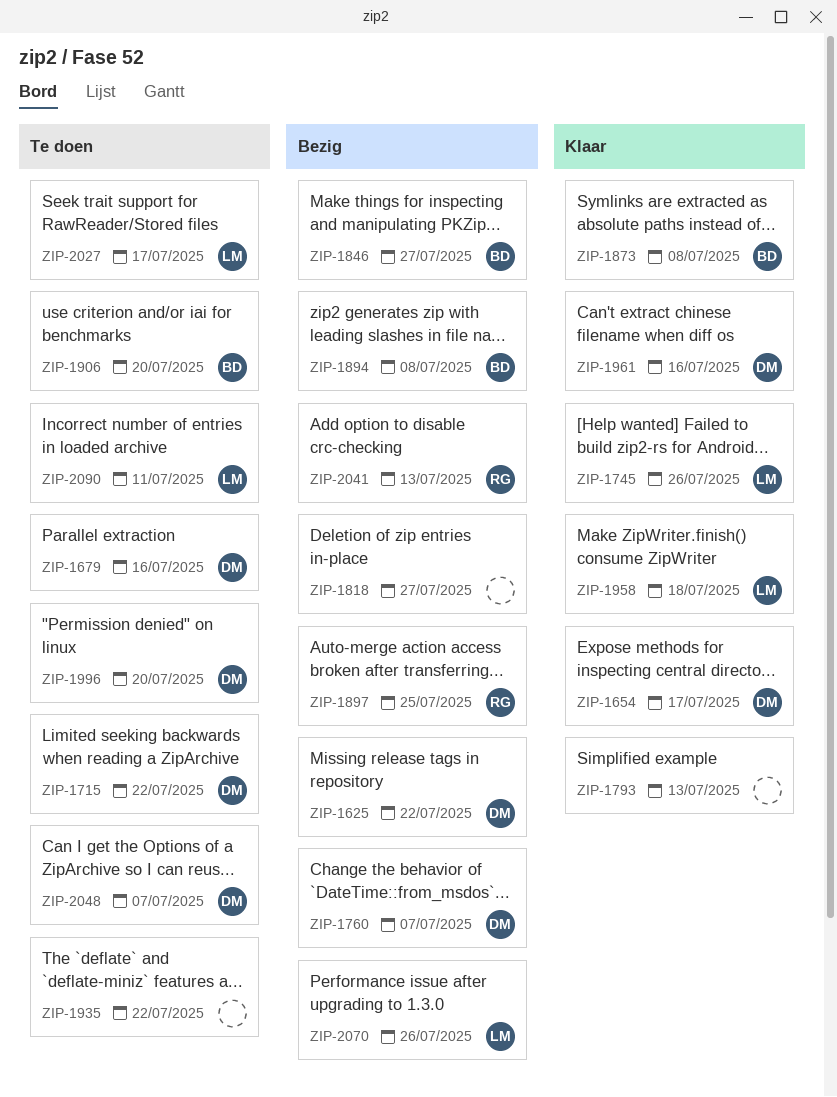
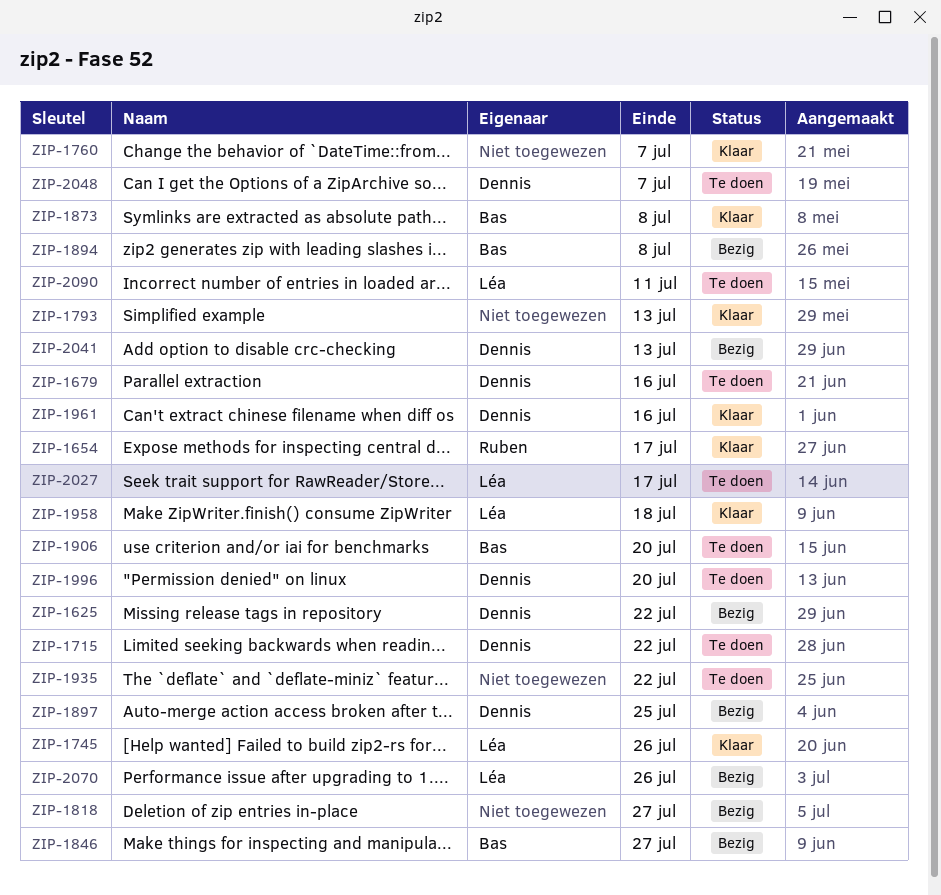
ZIP-1654, owner: Dennis -> Ruben
ZIP-1760, status: Bezig -> Klaar
ZIP-1760, owner: Dennis -> none
ZIP-1897, owner: Ruben -> Dennis
ZIP-2041, owner: Ruben -> Dennis

